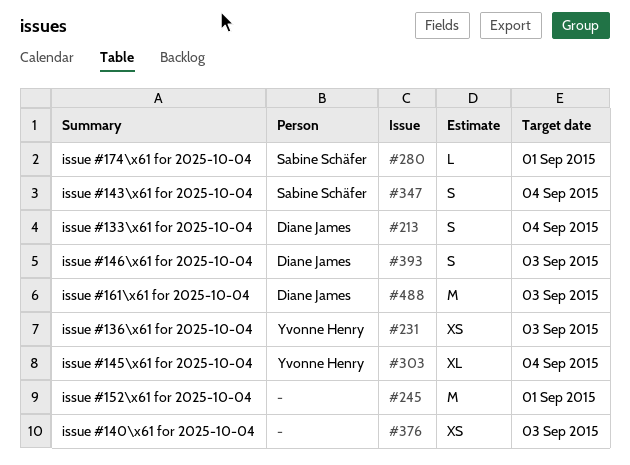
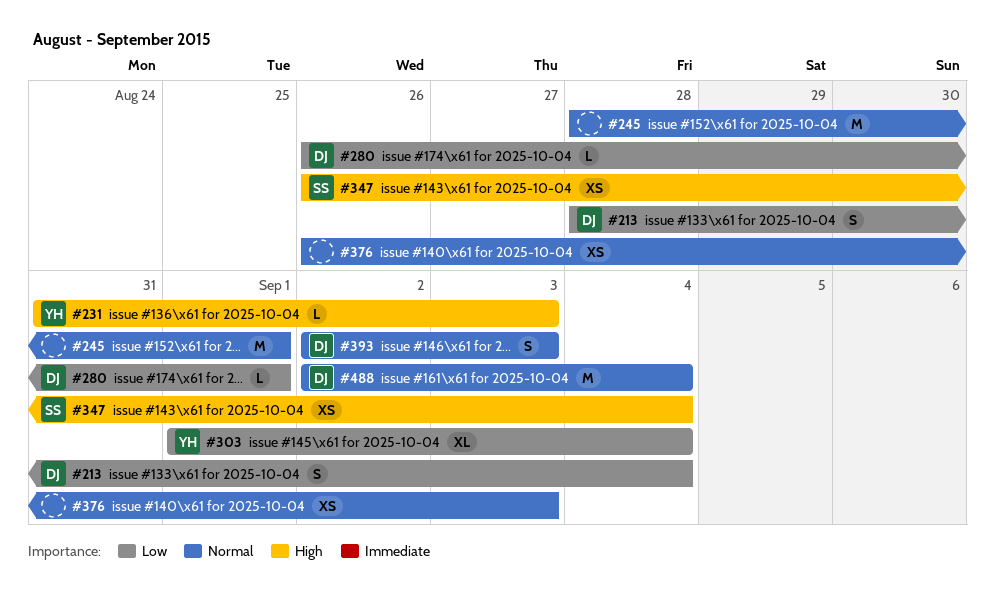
#231, estimate: XS -> L
#280, owner: Sabine Schäfer -> Diane James
#347, estimate: S -> XS
#488, due: Sep 3 -> Sep 4

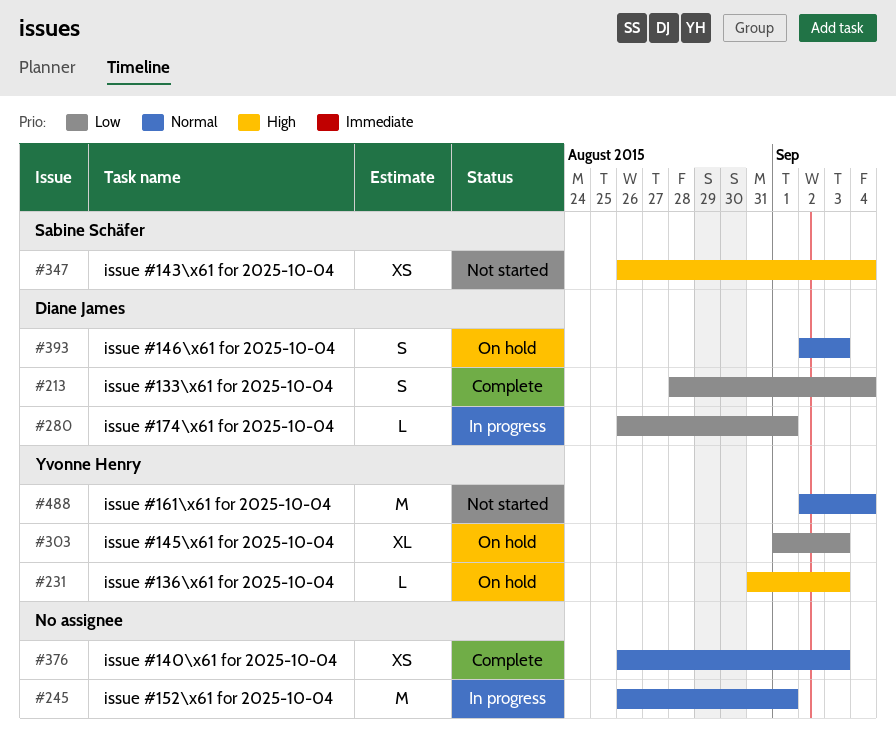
#245, start: Aug 28 -> Aug 26
#303, due: Sep 4 -> Sep 3
#488, owner: Diane James -> Yvonne Henry

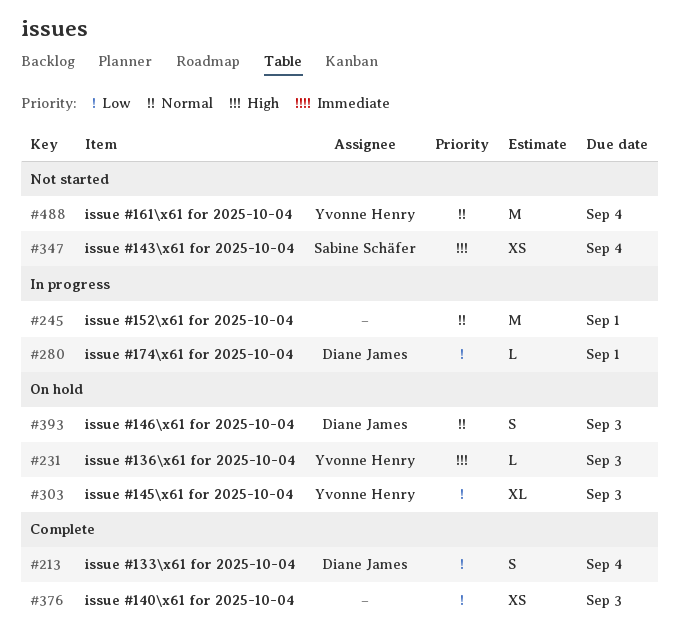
#376, priority: Normal -> Low

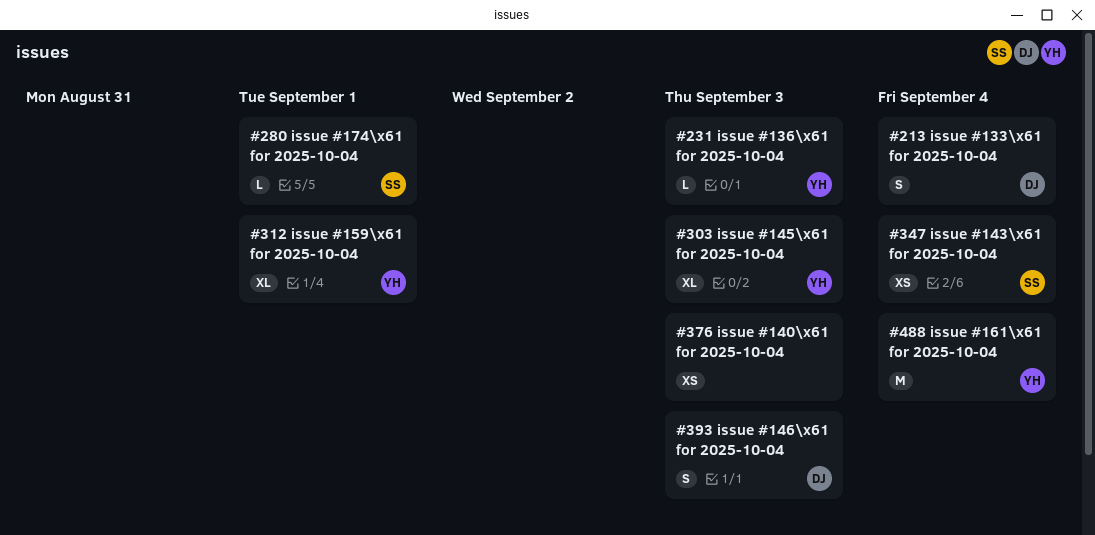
#245: present -> none
#280, owner: Diane James -> Sabine Schäfer
#312: none -> present

